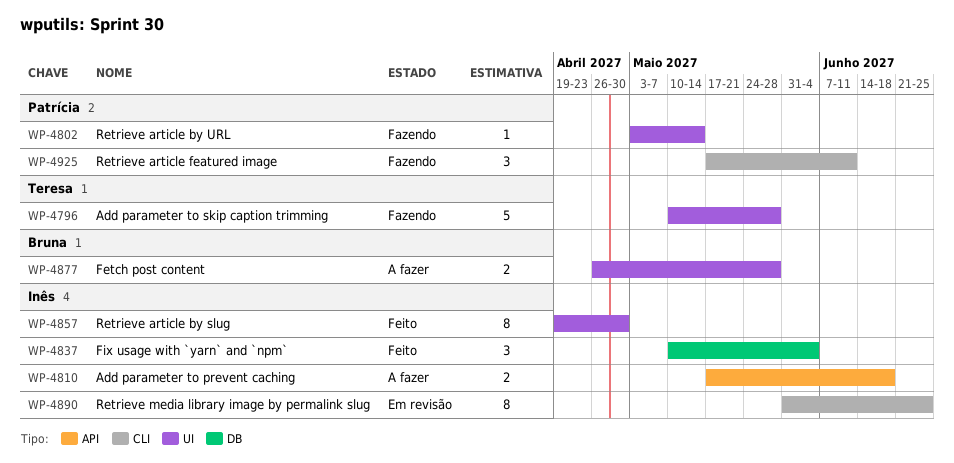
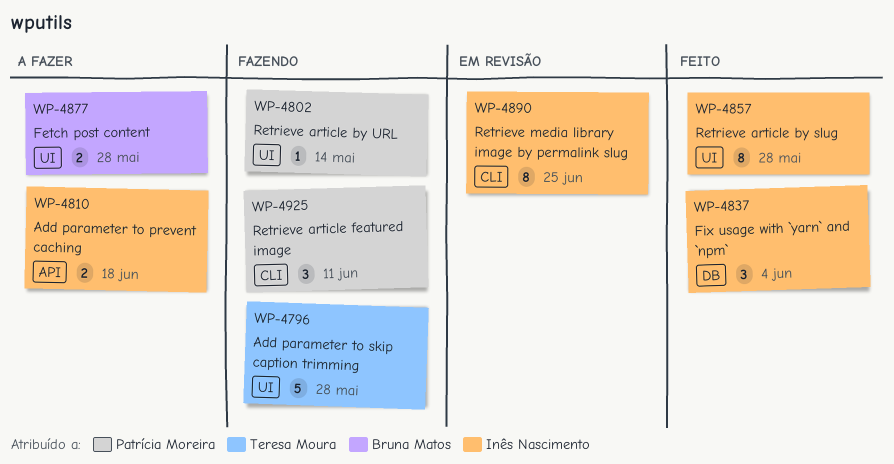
WP-4857, due: Apr 30 -> May 28

